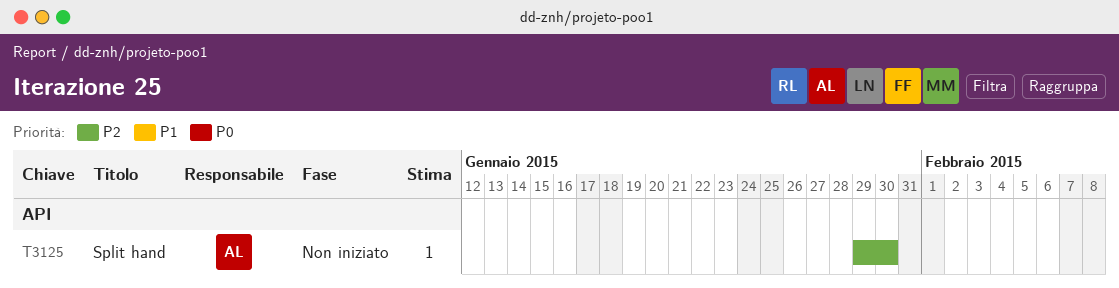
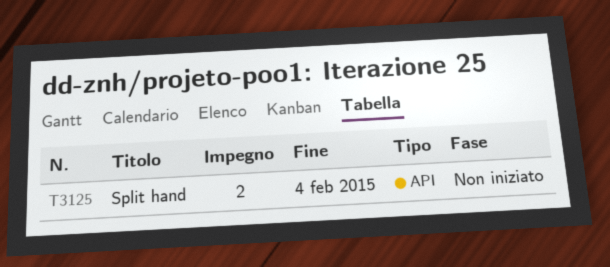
T3125, estimate: 1 -> 2
T3125, due: Jan 30 -> Feb 4

